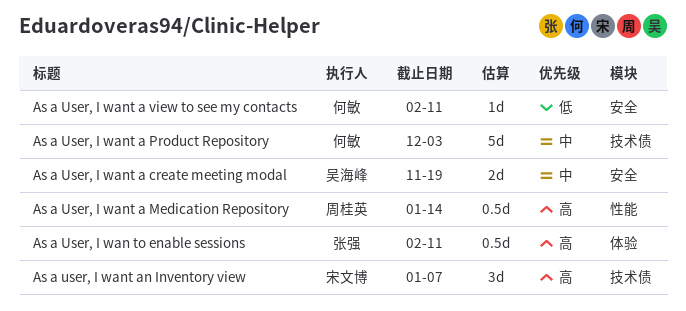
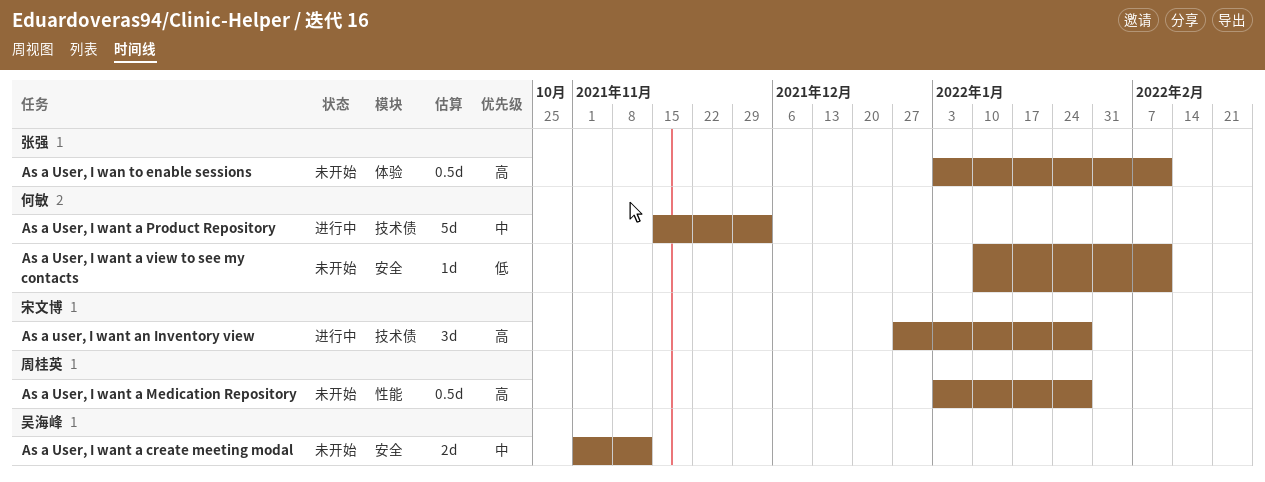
As a User, I want a create meeting modal, due: Nov 19 -> Nov 12
As a User, I want a Medication Repository, due: Jan 14 -> Jan 28
As a user, I want an Inventory view, due: Jan 7 -> Jan 28

